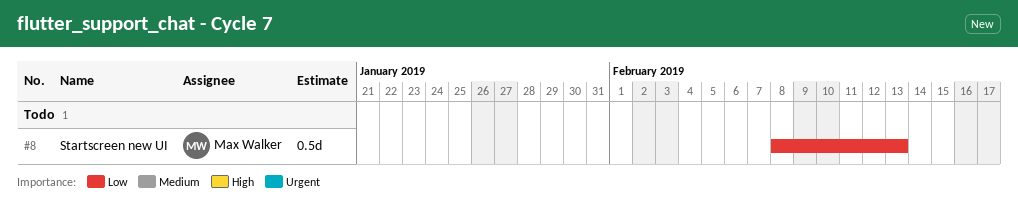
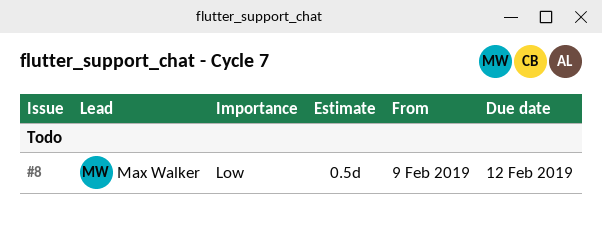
#8, start: Feb 8 -> Feb 9
#8, due: Feb 13 -> Feb 12

